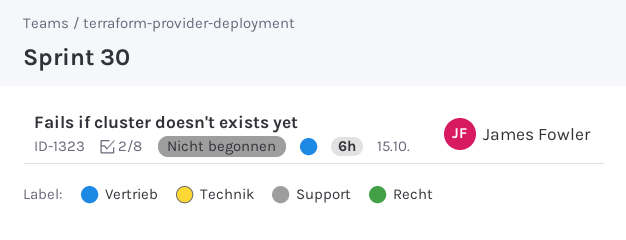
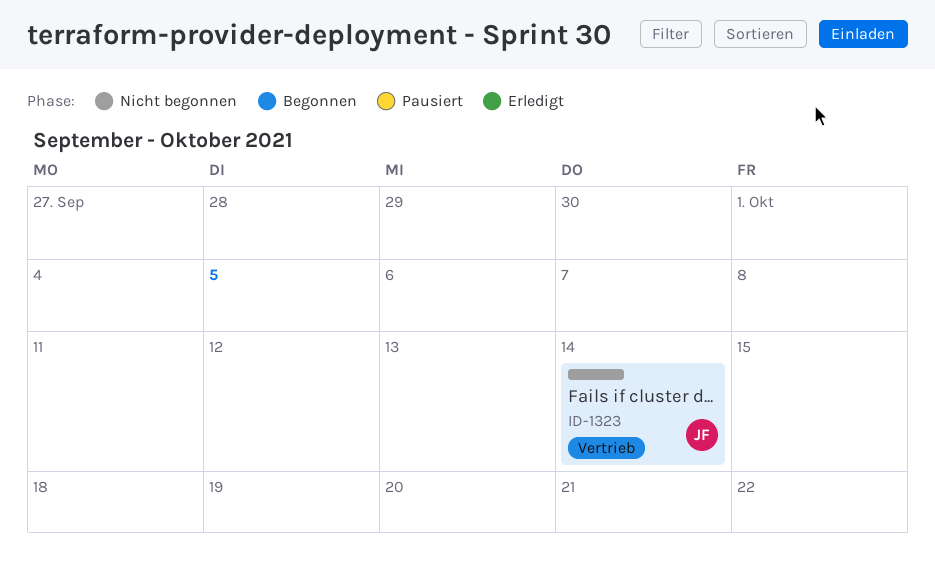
ID-1323, due: Oct 15 -> Oct 14

